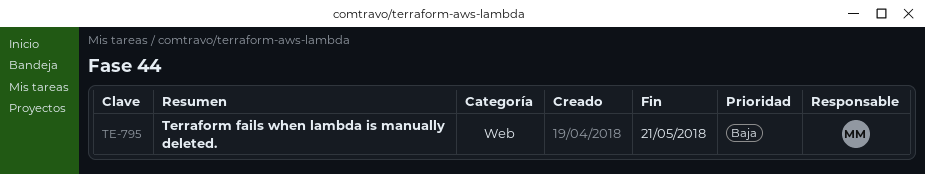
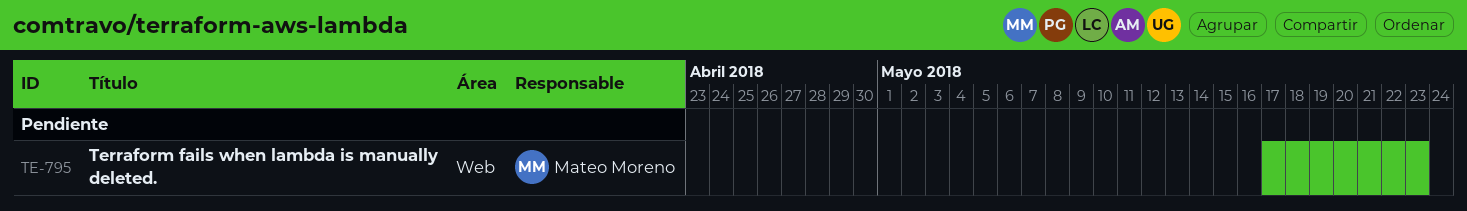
TE-795, due: May 21 -> May 23

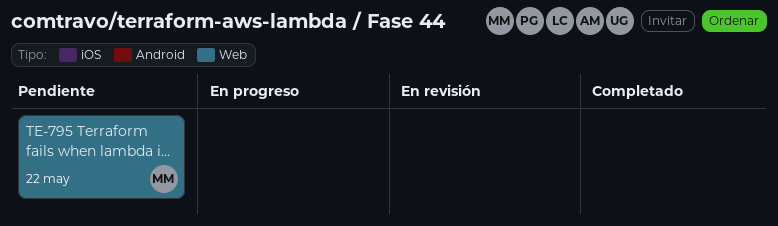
TE-795, due: May 23 -> May 22

